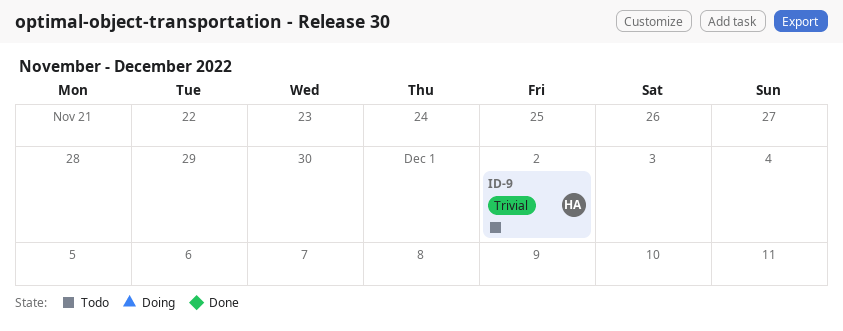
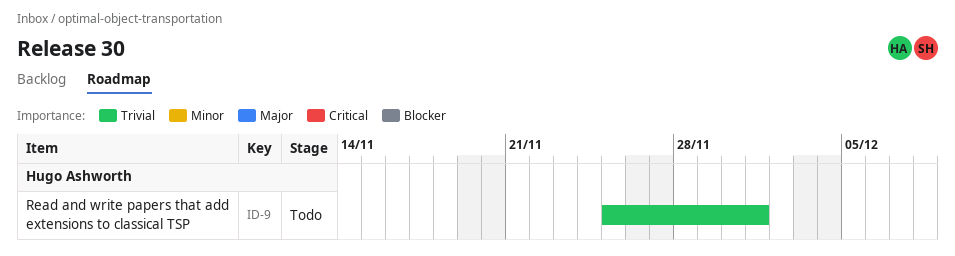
ID-9, due: Dec 2 -> Dec 1

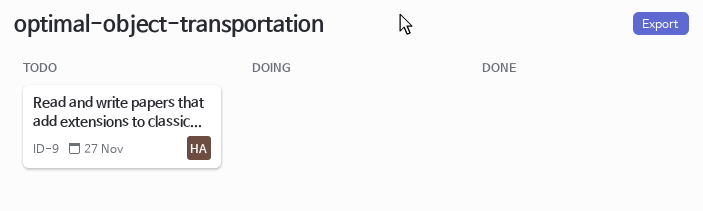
ID-9, due: Dec 1 -> Nov 27

